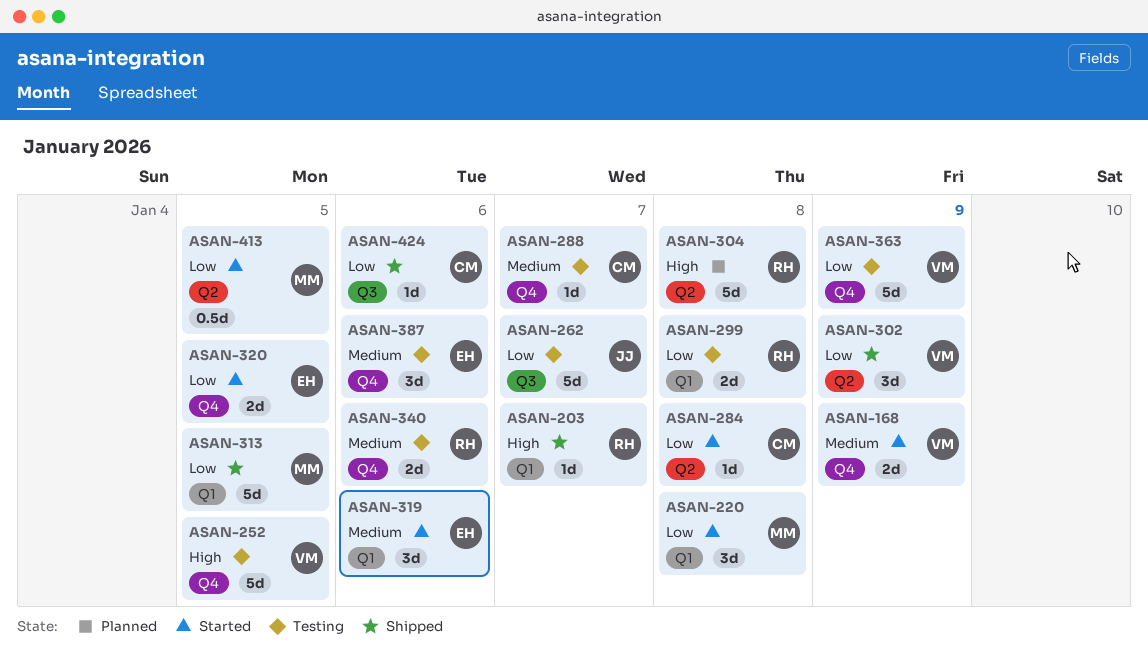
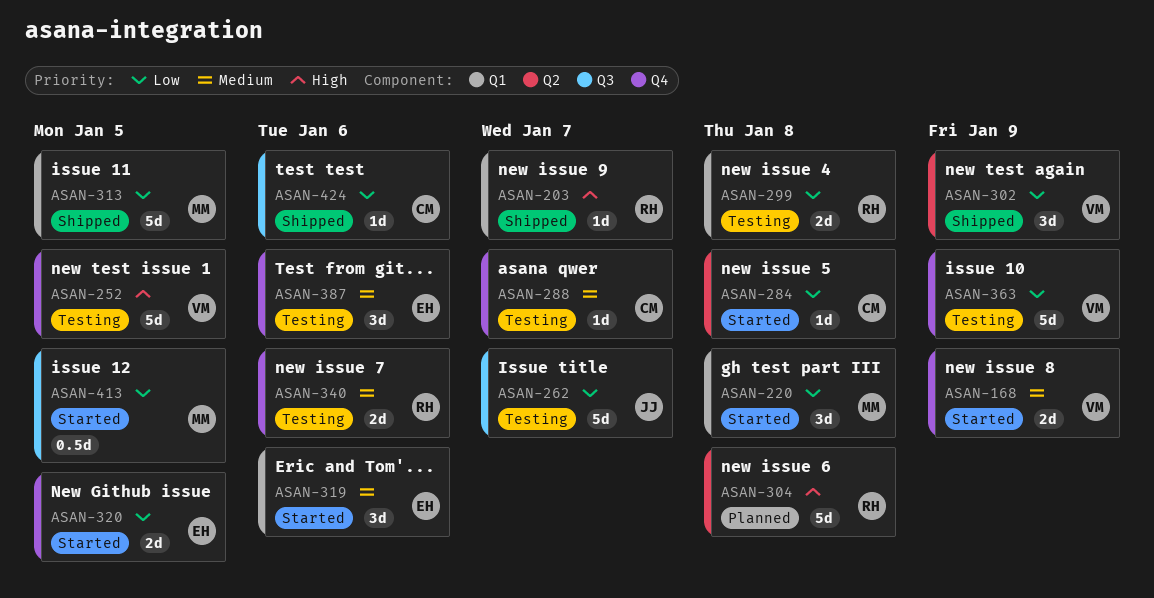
ASAN-413, label: Q2 -> Q3

